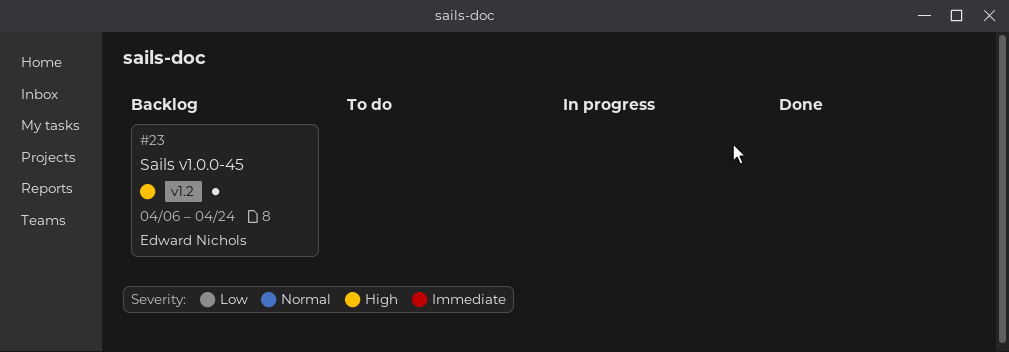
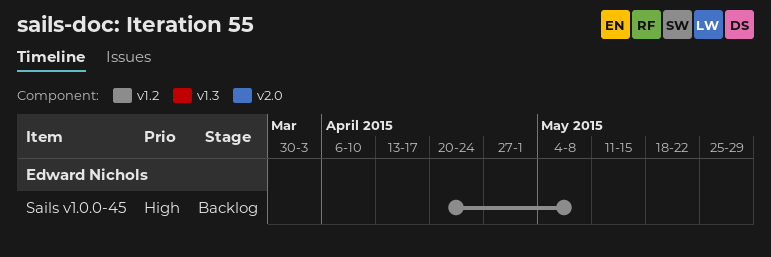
Sails v1.0.0-45, start: Apr 6 -> Apr 20
Sails v1.0.0-45, due: Apr 24 -> May 8

